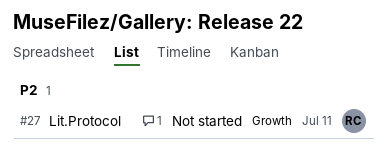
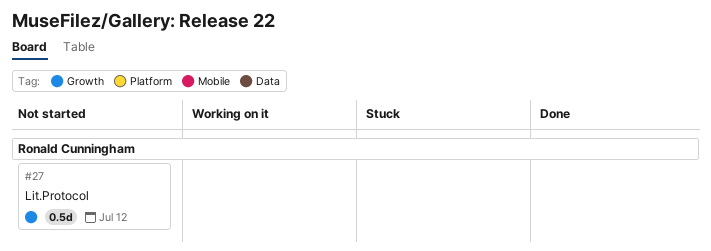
#27, due: Jul 11 -> Jul 12

